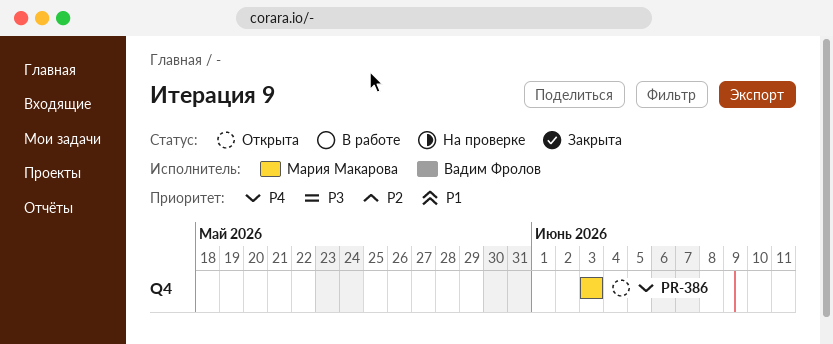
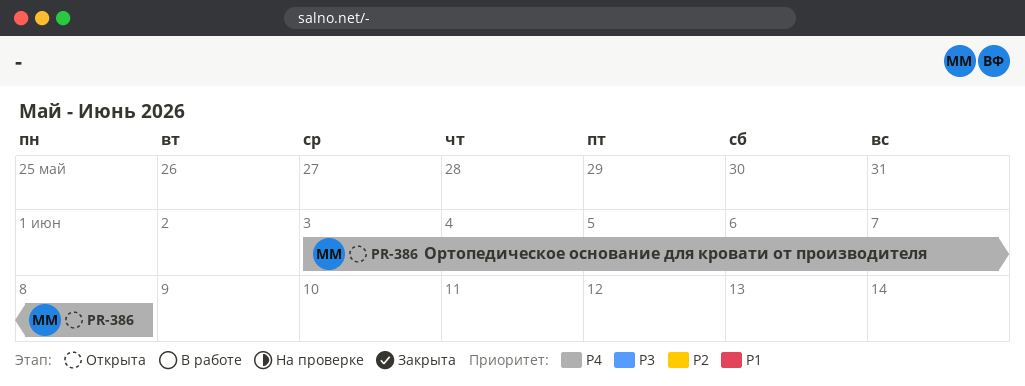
PR-386, due: Jun 3 -> Jun 8

